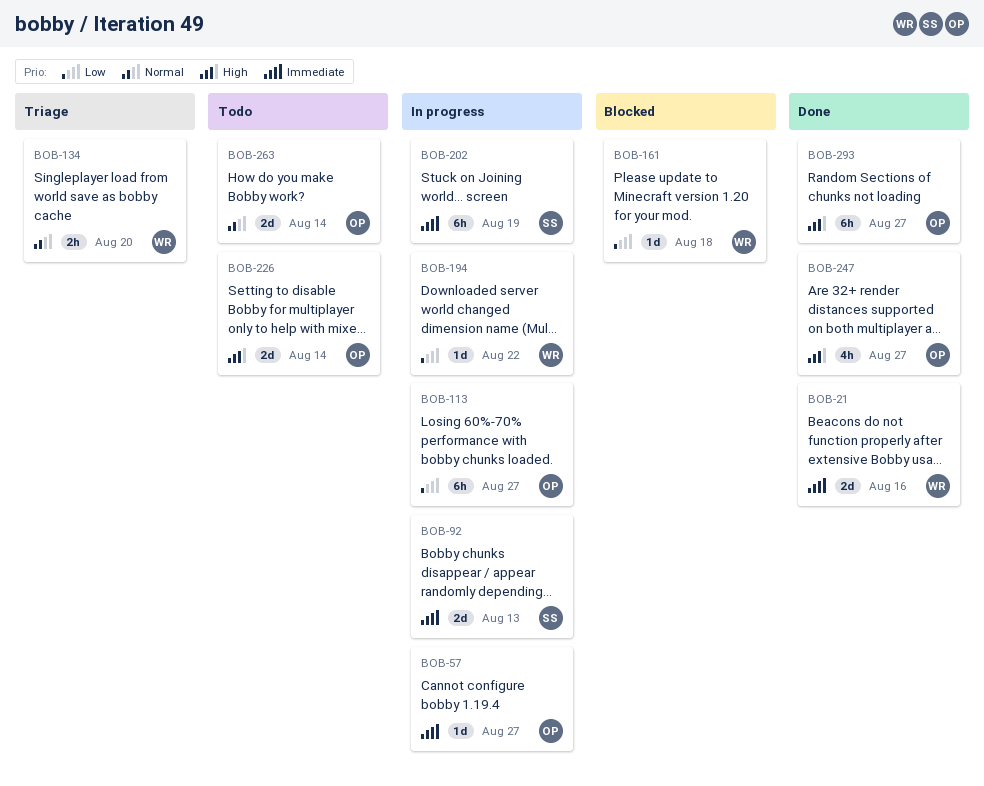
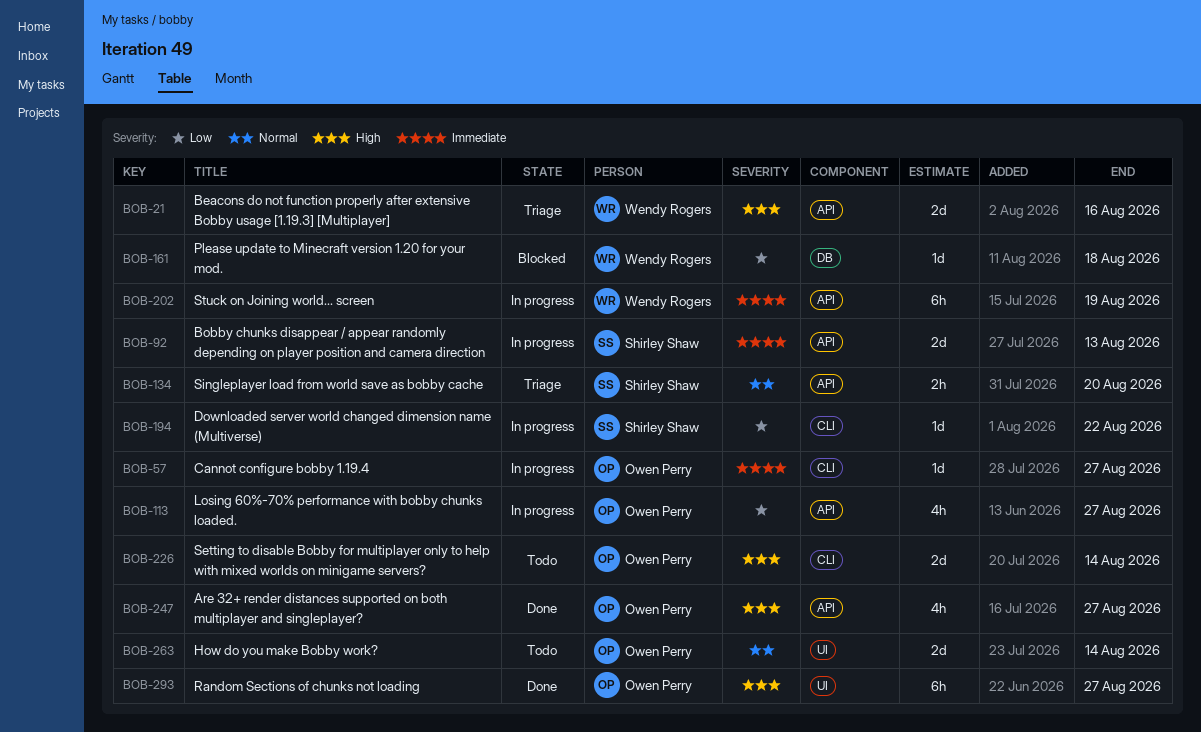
BOB-21, status: Done -> Triage
BOB-21, priority: Immediate -> High
BOB-113, estimate: 6h -> 4h
BOB-134, owner: Wendy Rogers -> Shirley Shaw
BOB-194, owner: Wendy Rogers -> Shirley Shaw
BOB-202, owner: Shirley Shaw -> Wendy Rogers

